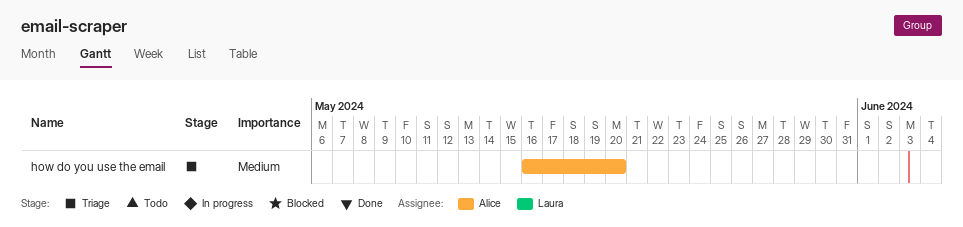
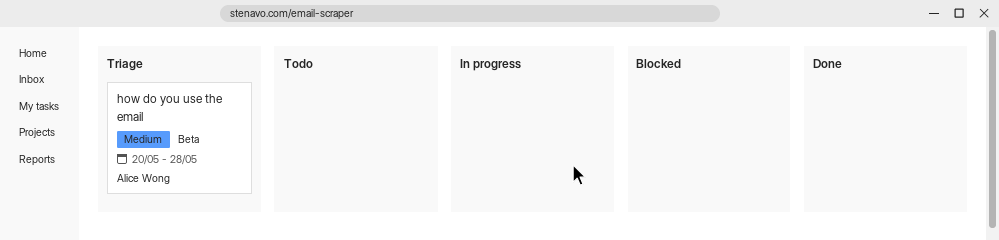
how do you use the email, start: May 16 -> May 20
how do you use the email, due: May 20 -> May 28

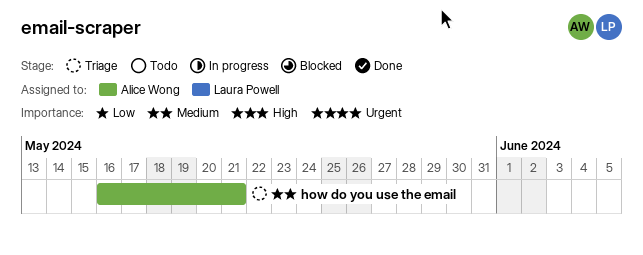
how do you use the email, start: May 20 -> May 16
how do you use the email, due: May 28 -> May 21

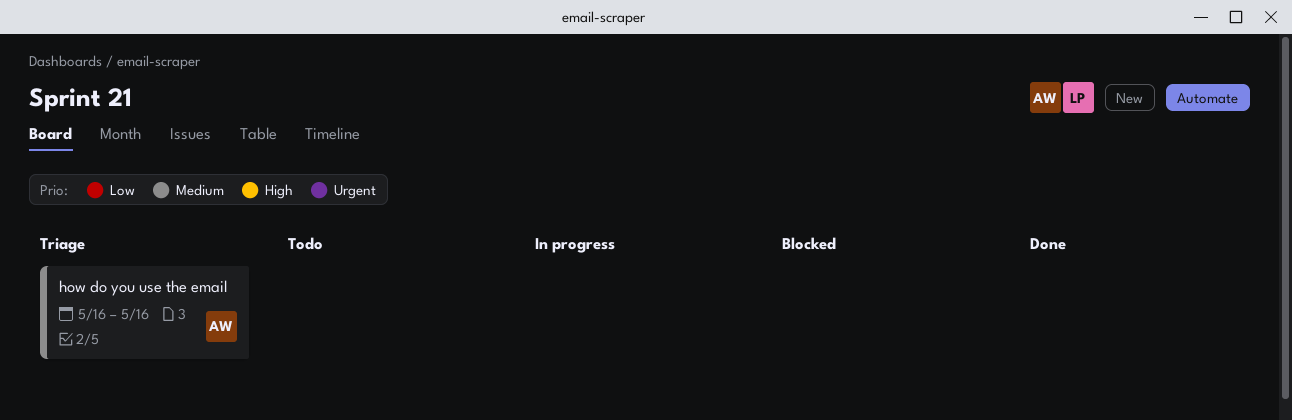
how do you use the email, due: May 21 -> May 16

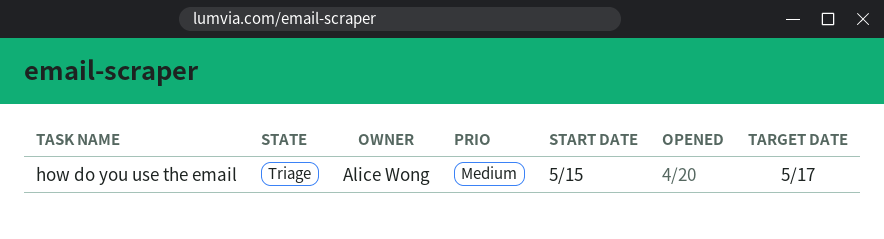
how do you use the email, start: May 16 -> May 15
how do you use the email, due: May 16 -> May 17

